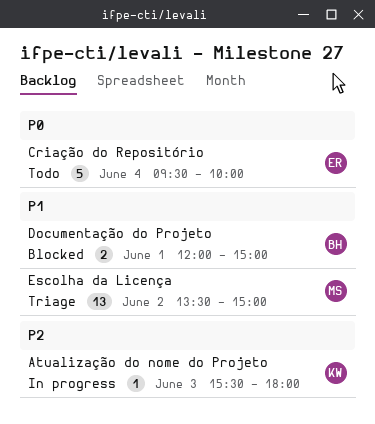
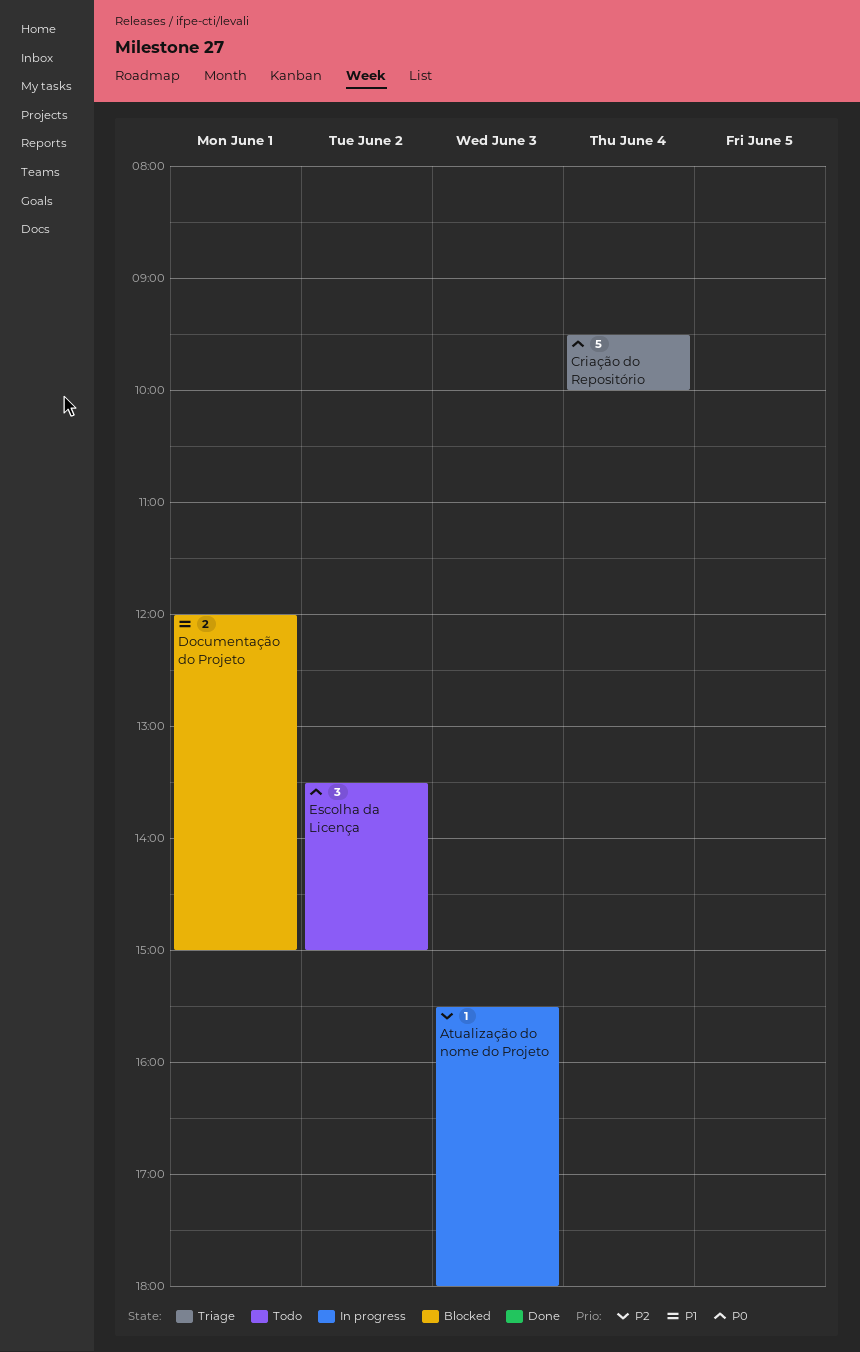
Criação do Repositório, status: Todo -> Triage
Escolha da Licença, status: Triage -> Todo
Escolha da Licença, priority: P1 -> P0
Escolha da Licença, estimate: 13 -> 3

